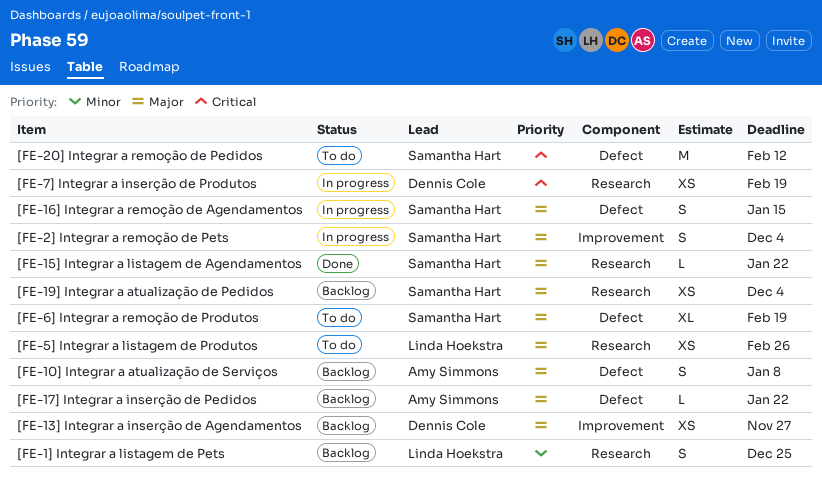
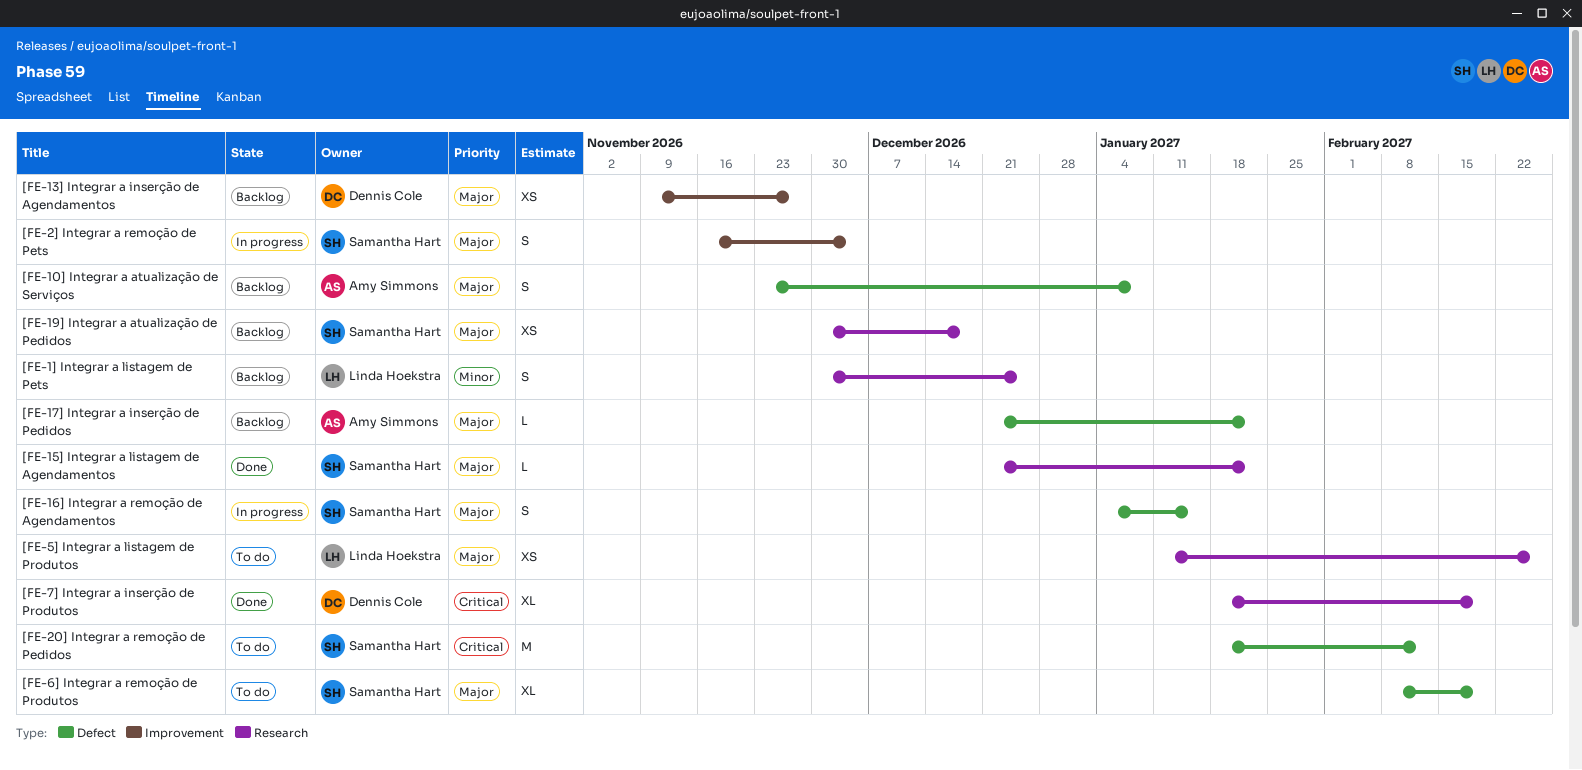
[FE-19] Integrar a atualização de Pedidos, due: Dec 4 -> Dec 18
[FE-7] Integrar a inserção de Produtos, status: In progress -> Done
[FE-7] Integrar a inserção de Produtos, estimate: XS -> XL

